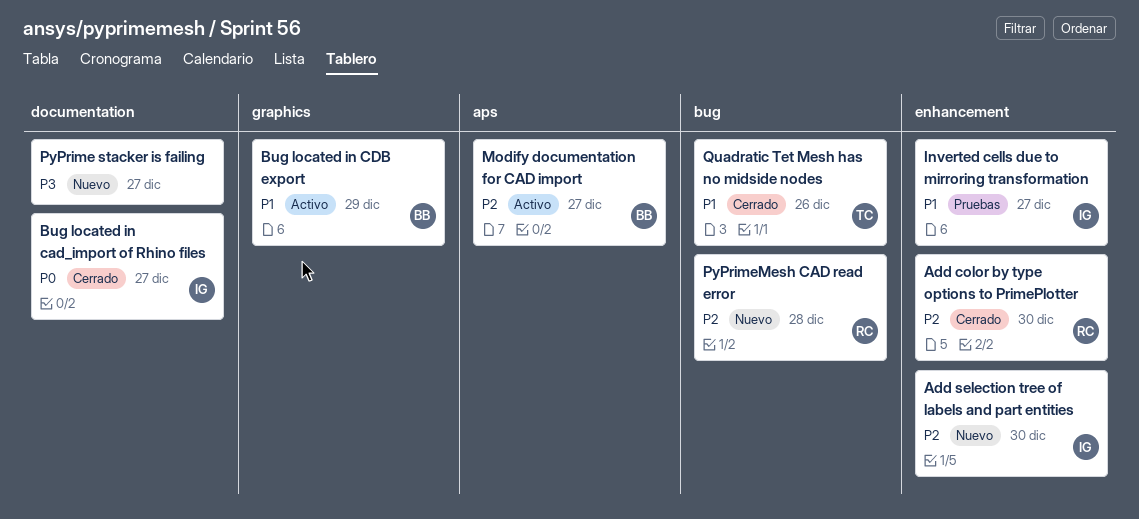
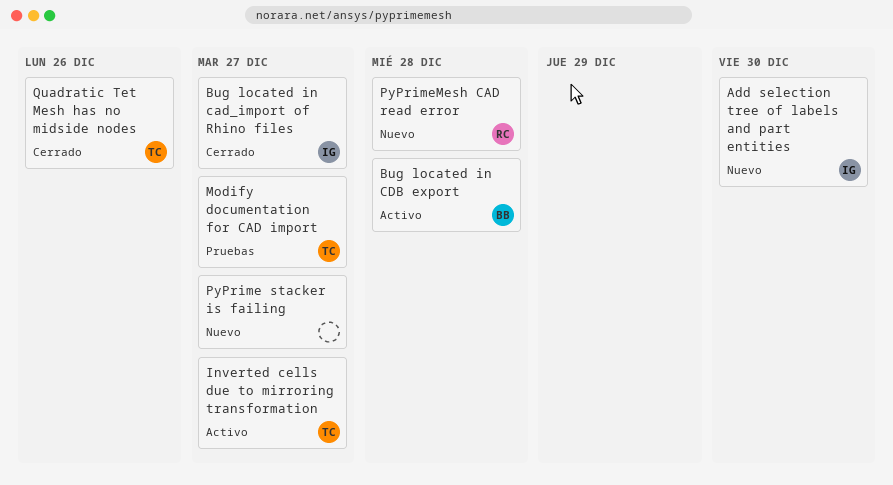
Add color by type options to PrimePlotter: present -> none
Bug located in CDB export, due: Dec 29 -> Dec 28
Inverted cells due to mirroring transformation, status: Pruebas -> Activo
Inverted cells due to mirroring transformation, owner: IG -> TC
Modify documentation for CAD import, status: Activo -> Pruebas
Modify documentation for CAD import, owner: BB -> TC

